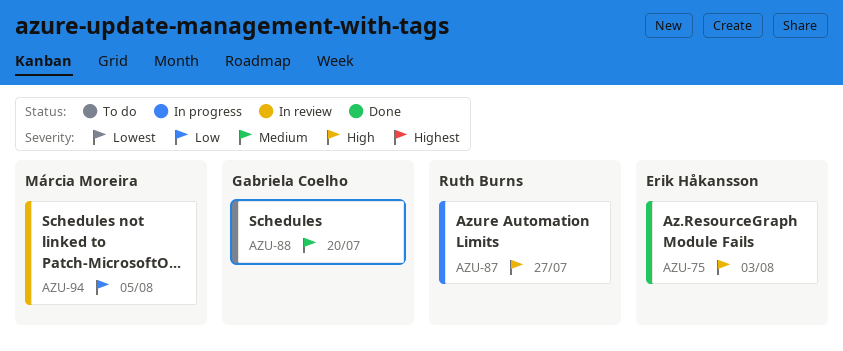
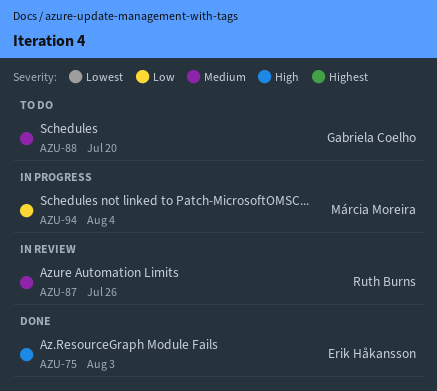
AZU-87, status: In progress -> In review
AZU-87, priority: High -> Medium
AZU-87, due: Jul 27 -> Jul 26
AZU-94, status: In review -> In progress
AZU-94, due: Aug 5 -> Aug 4

